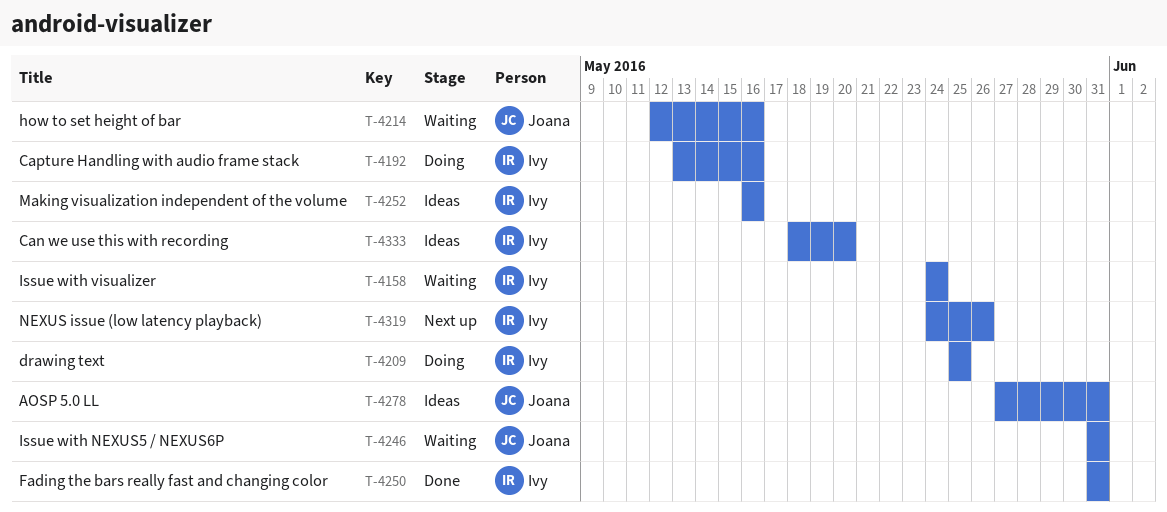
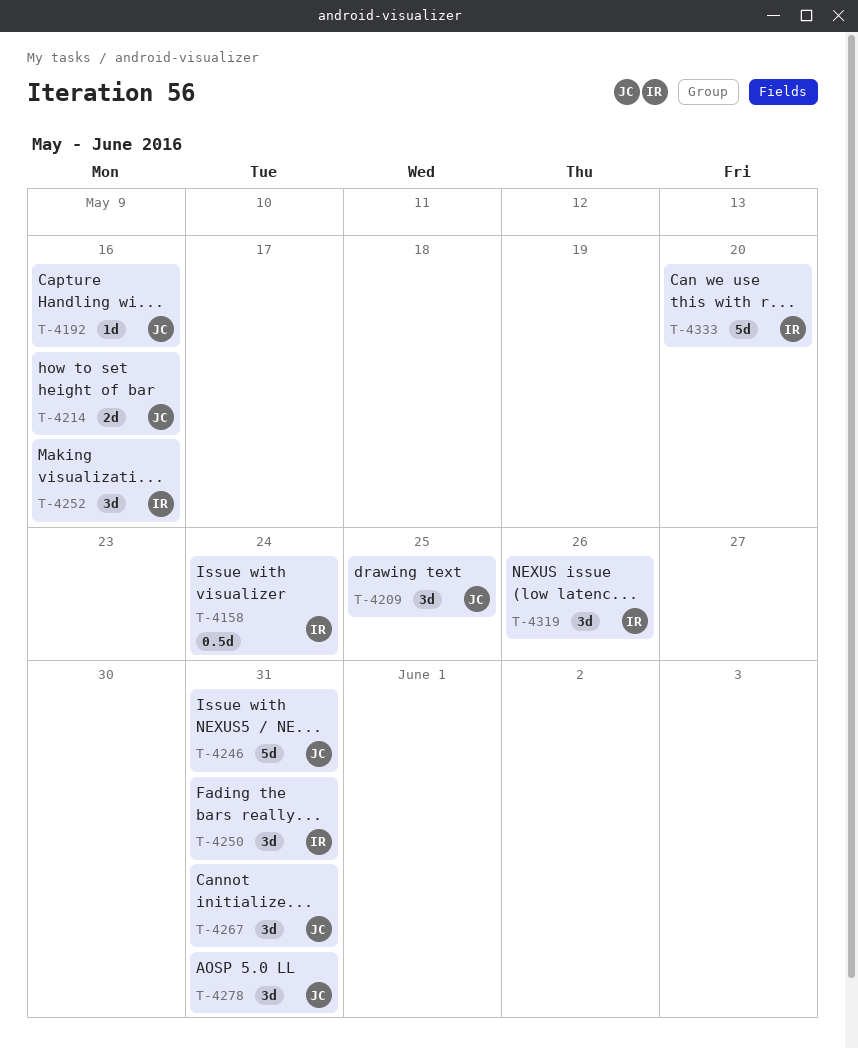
T-4192, owner: Ivy -> Joana
T-4209, owner: Ivy -> Joana
T-4267: none -> present

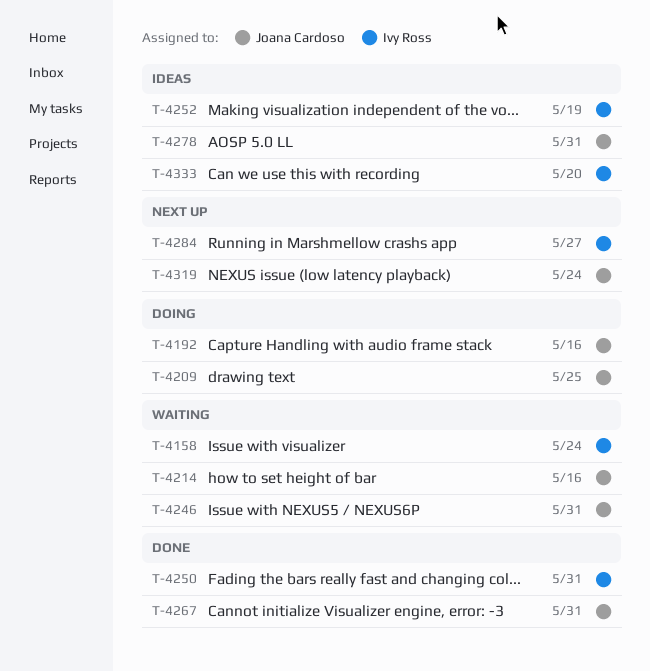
T-4252, due: May 16 -> May 19
T-4284: none -> present
T-4319, owner: Ivy Ross -> Joana Cardoso
T-4319, due: May 26 -> May 24

